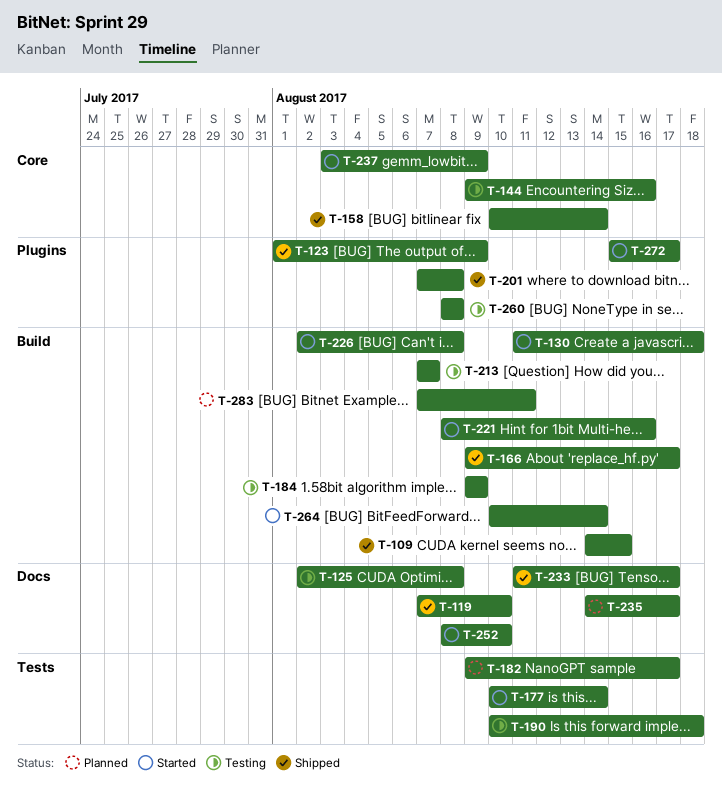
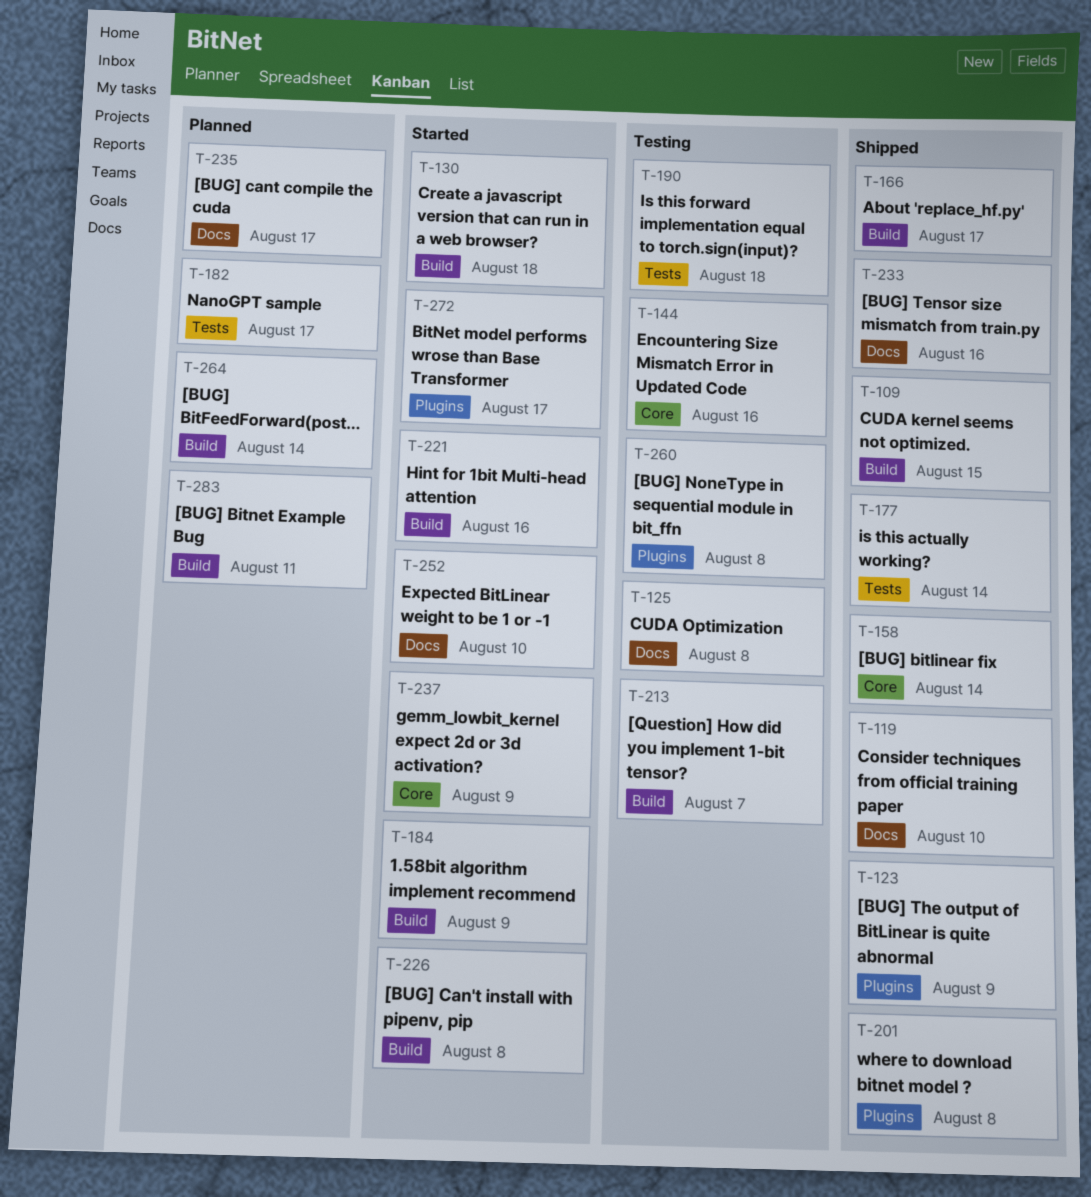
T-177, status: Started -> Shipped
T-184, status: Testing -> Started
T-233, due: Aug 17 -> Aug 16
T-264, status: Started -> Planned

